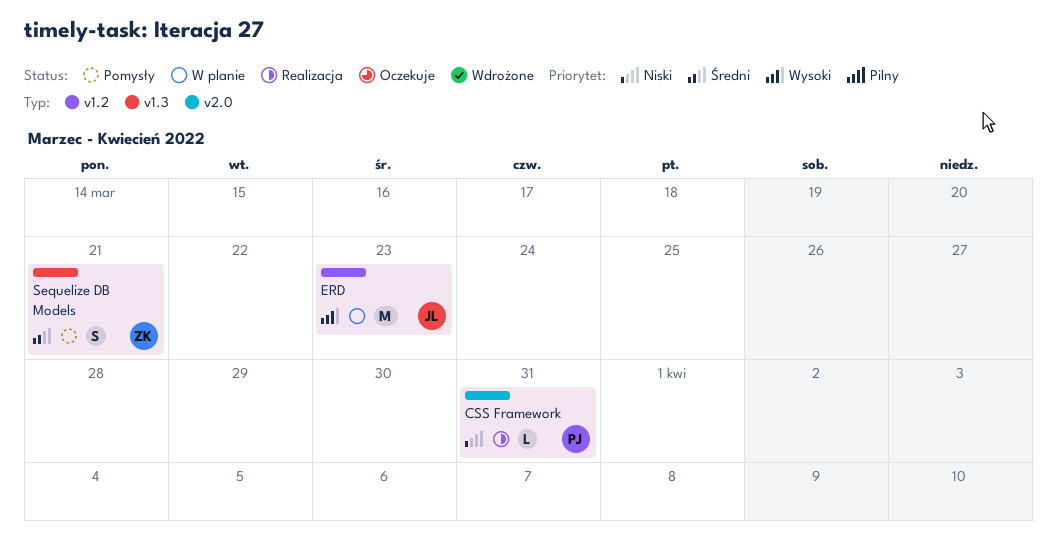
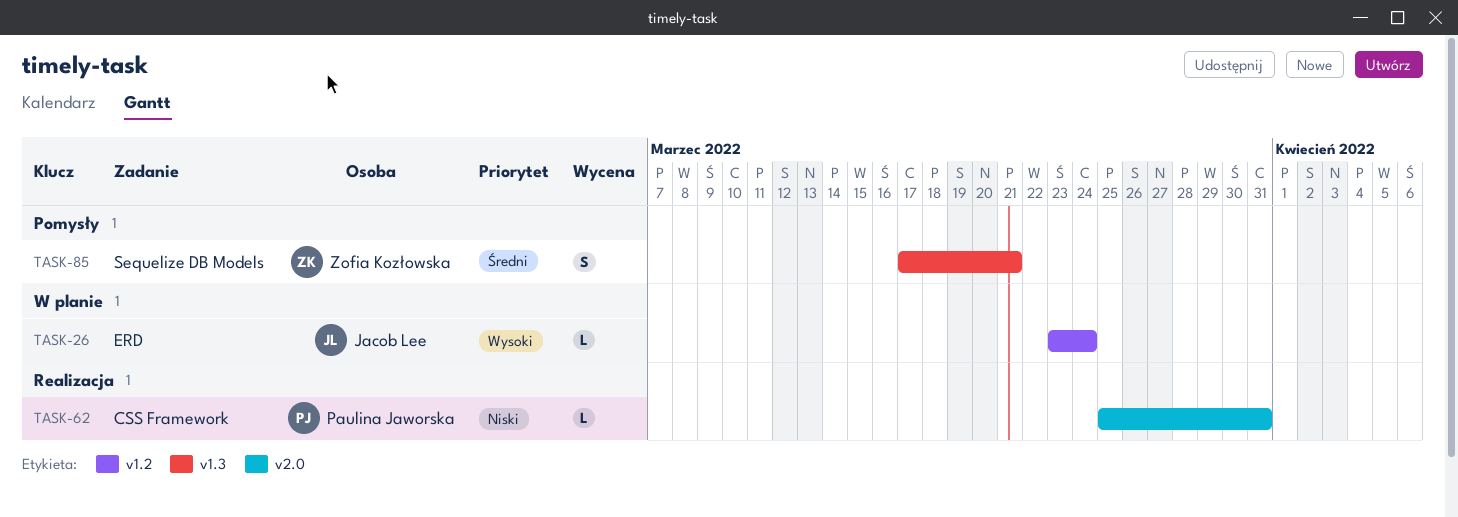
ERD, estimate: M -> L
ERD, due: Mar 23 -> Mar 24

